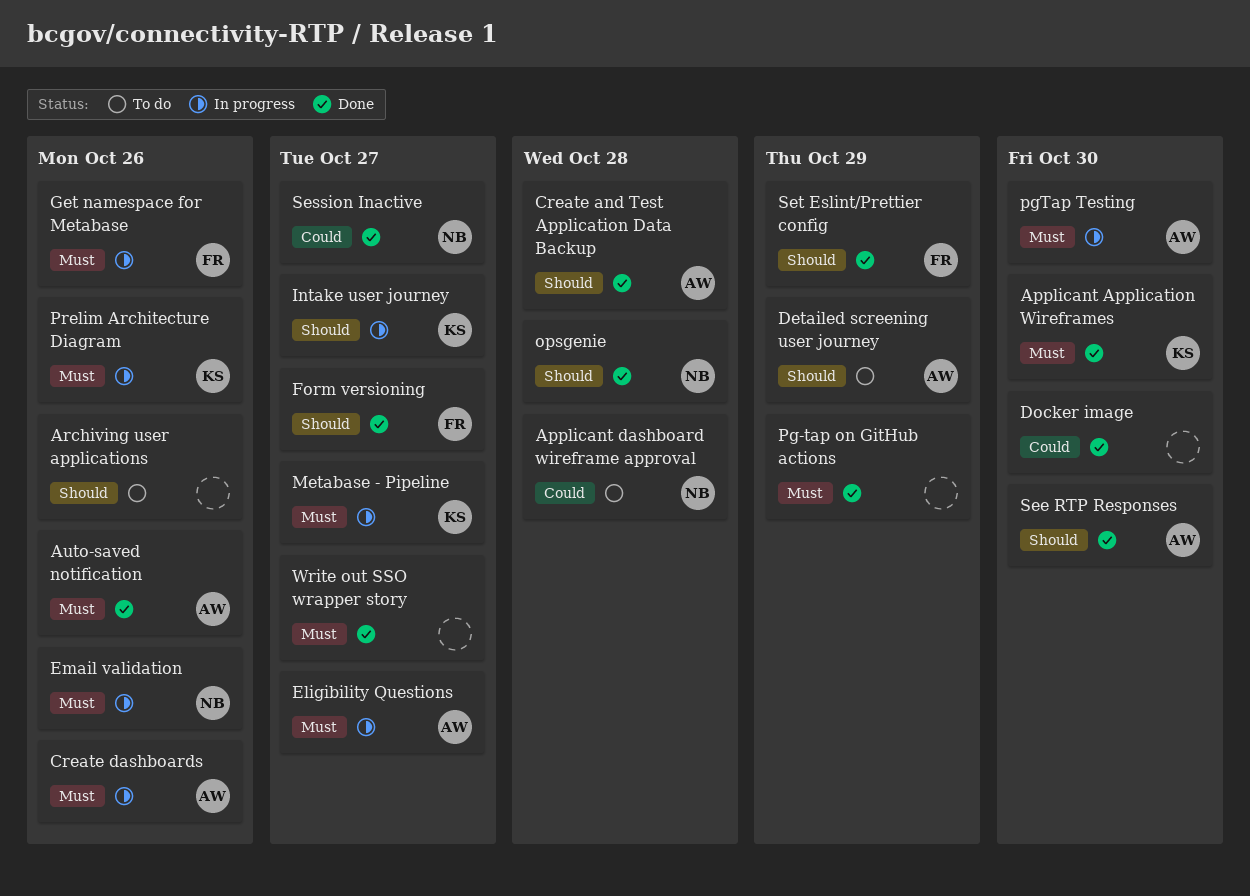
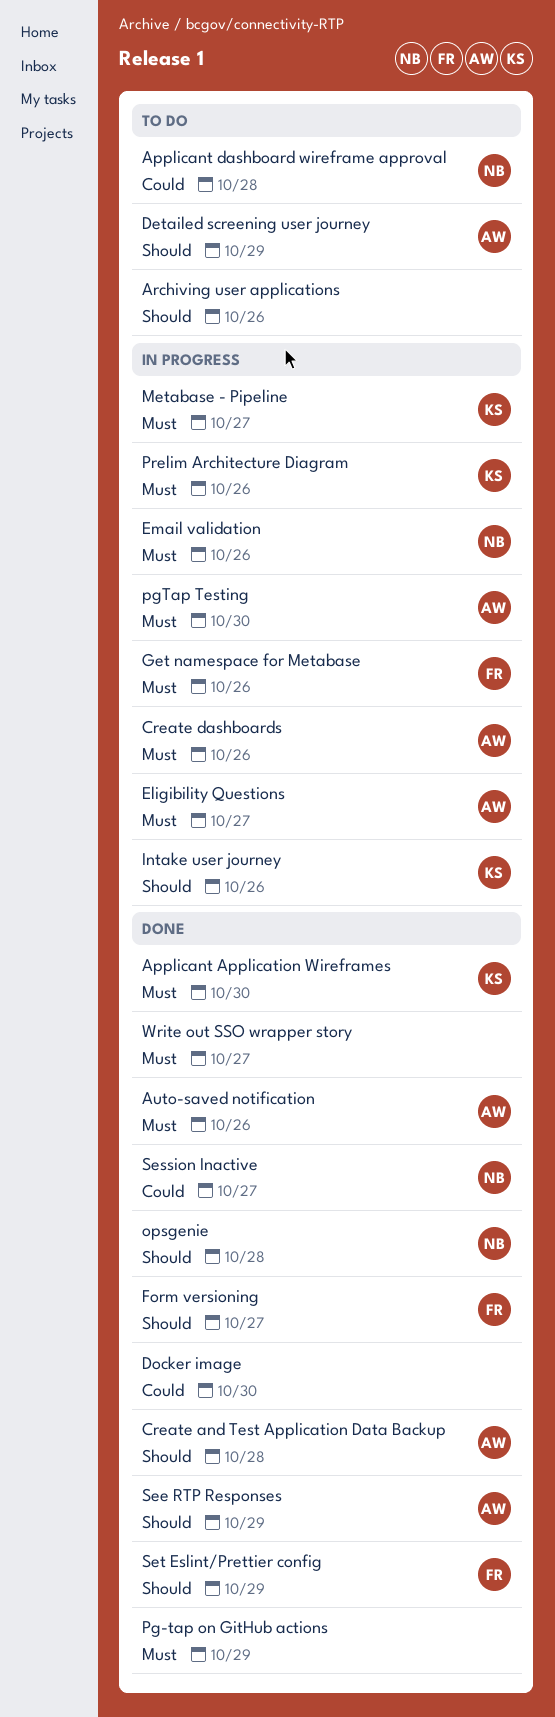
Intake user journey, due: Oct 27 -> Oct 26
See RTP Responses, due: Oct 30 -> Oct 29

